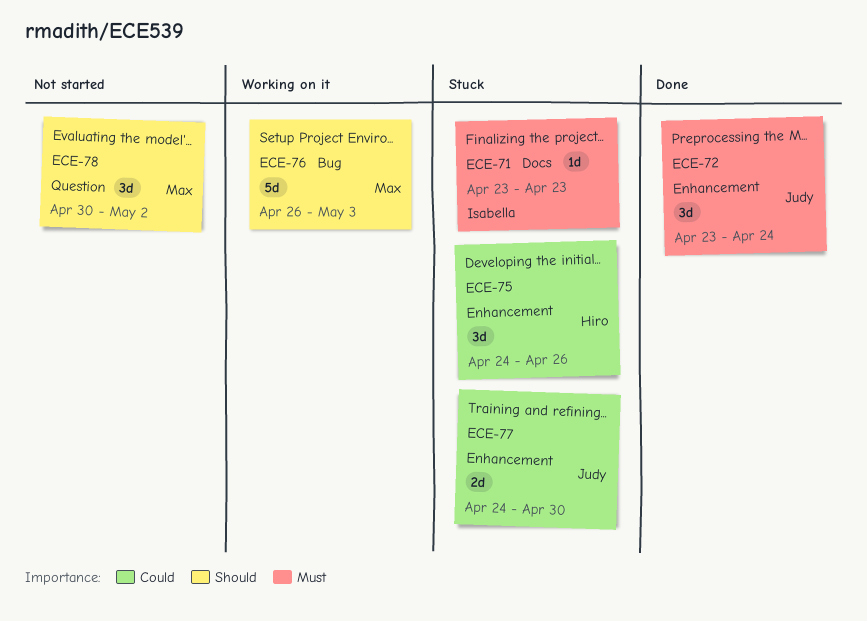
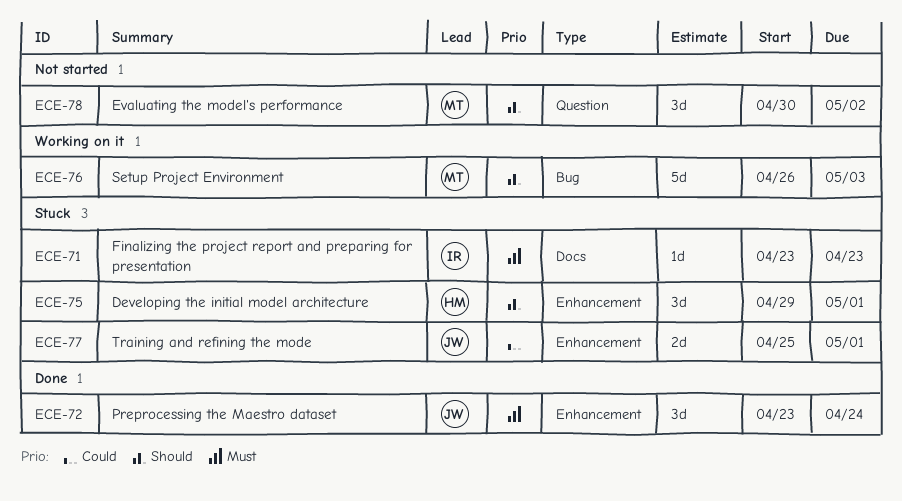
ECE-75, priority: Could -> Should
ECE-75, start: Apr 24 -> Apr 29
ECE-75, due: Apr 26 -> May 1
ECE-77, start: Apr 24 -> Apr 25
ECE-77, due: Apr 30 -> May 1

